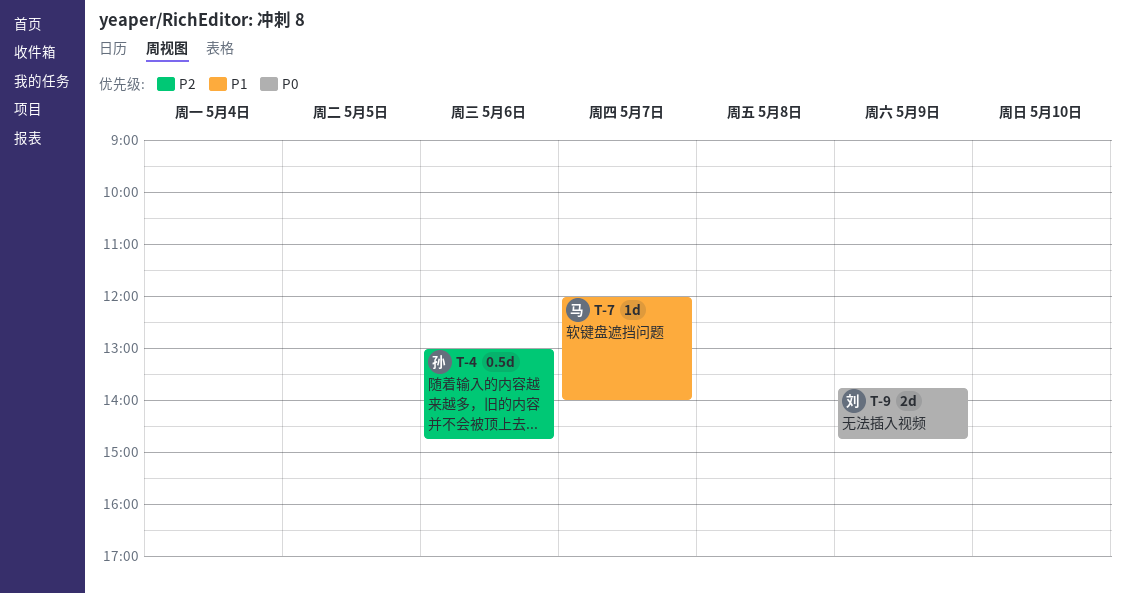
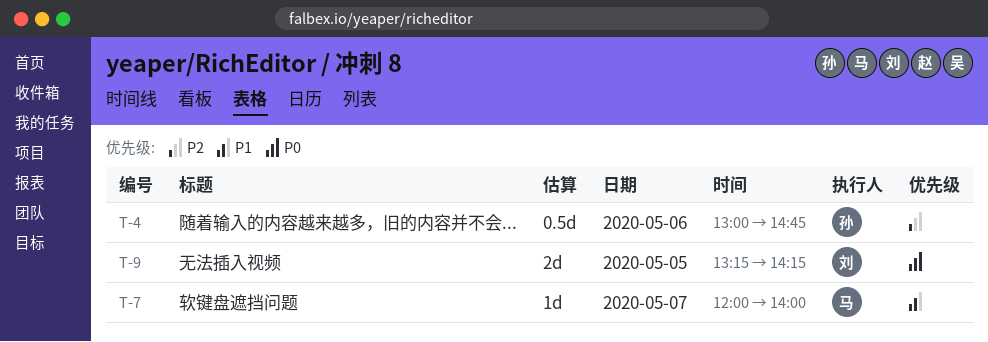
T-9, day: May 9 -> May 5
T-9, begins: 13:45 -> 13:15
T-9, ends: 14:45 -> 14:15

